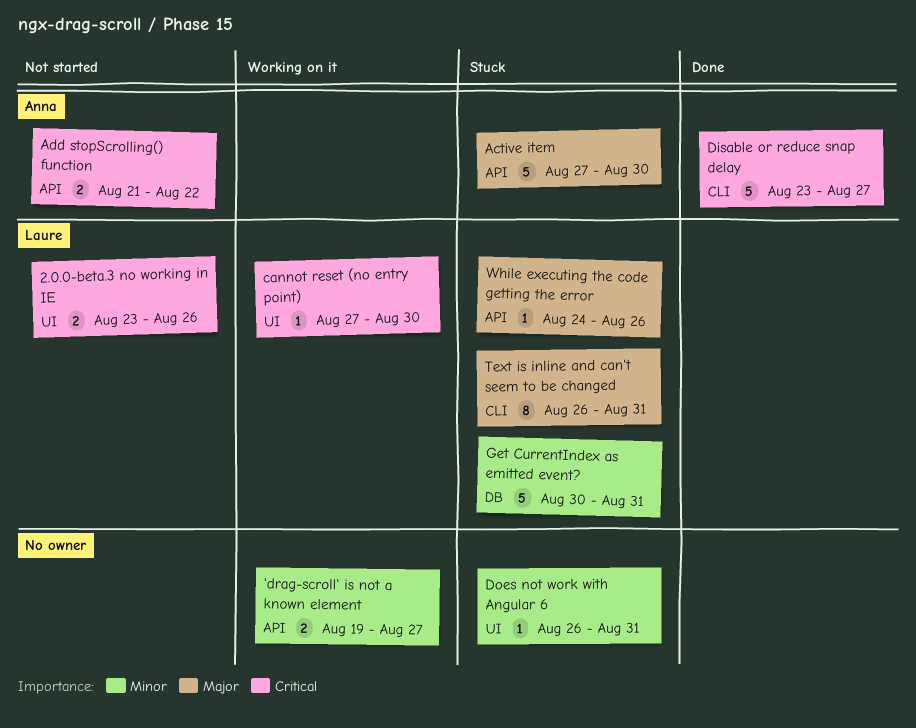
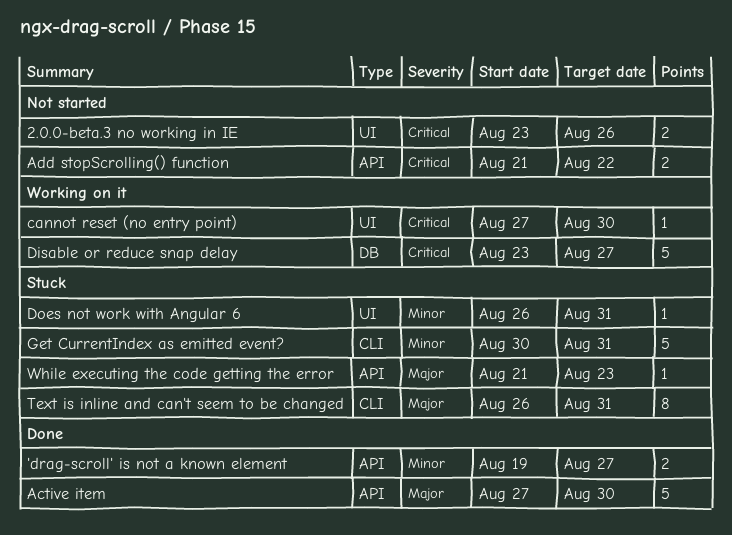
'drag-scroll' is not a known element, status: Working on it -> Done
Active item, status: Stuck -> Done
Disable or reduce snap delay, status: Done -> Working on it
Disable or reduce snap delay, label: CLI -> DB
Get CurrentIndex as emitted event?, label: DB -> CLI
While executing the code getting the error, start: Aug 24 -> Aug 21
While executing the code getting the error, due: Aug 26 -> Aug 23

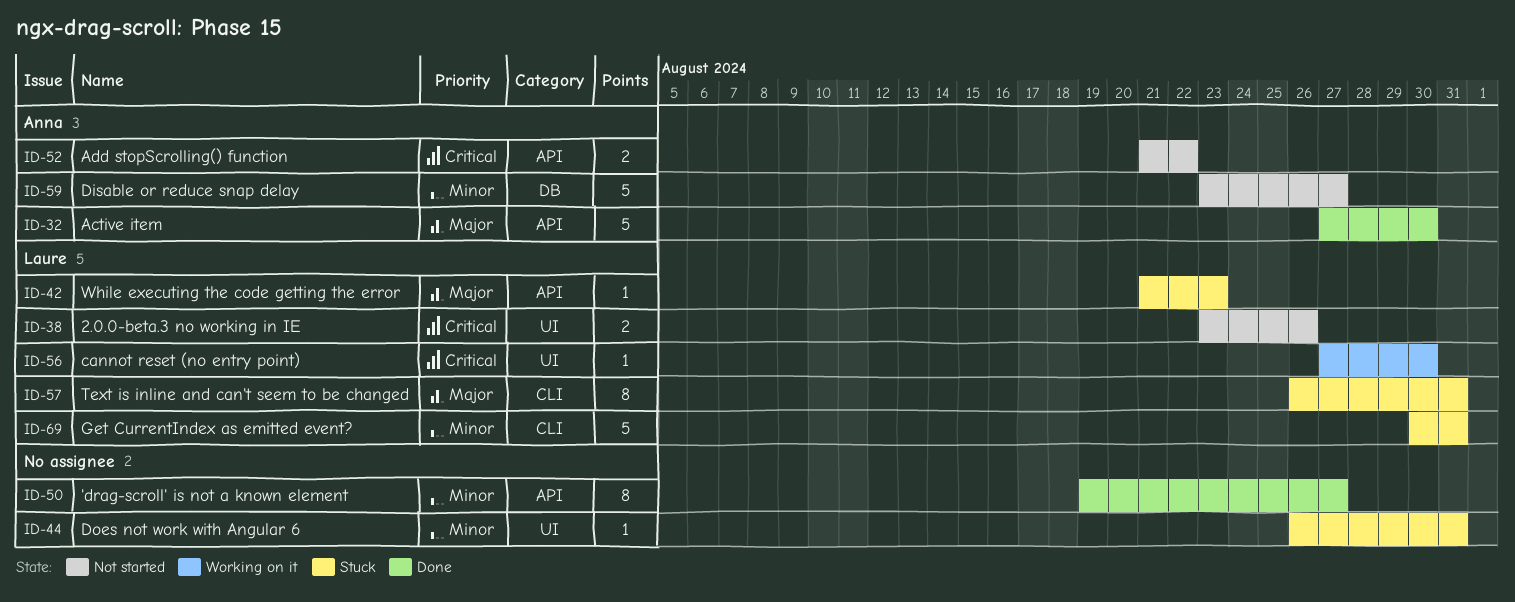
'drag-scroll' is not a known element, estimate: 2 -> 8
Disable or reduce snap delay, status: Working on it -> Not started
Disable or reduce snap delay, priority: Critical -> Minor

